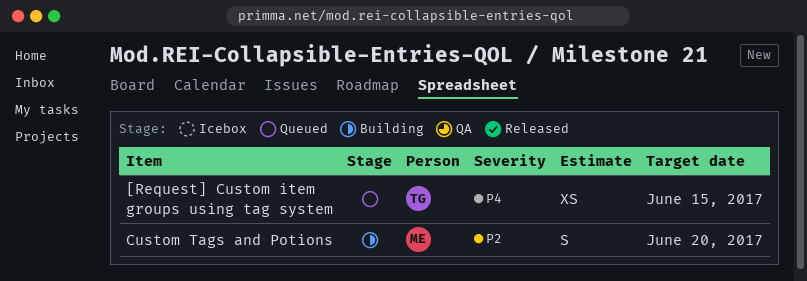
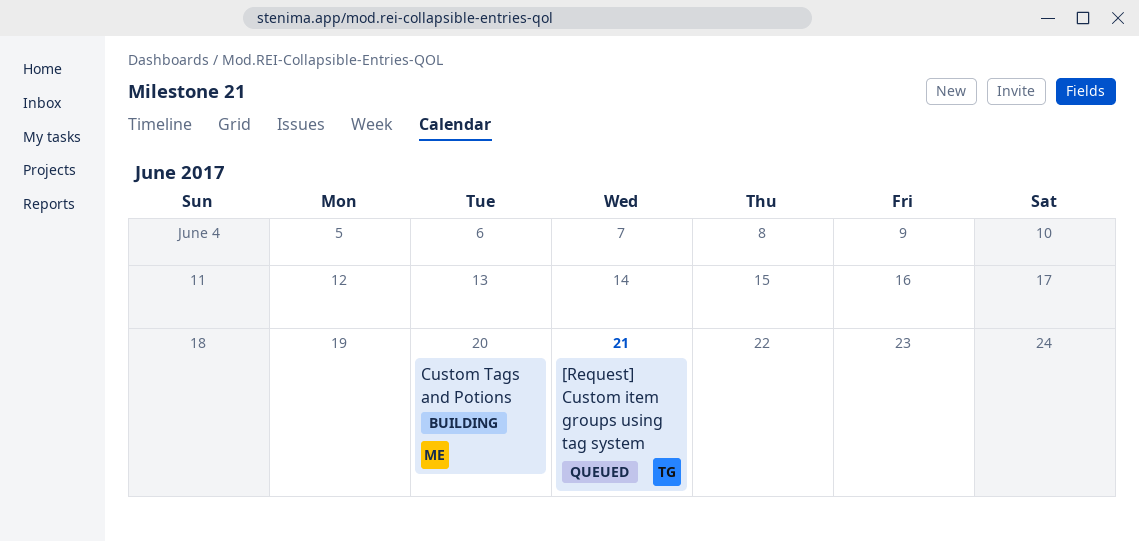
[Request] Custom item groups using tag system, due: Jun 15 -> Jun 21

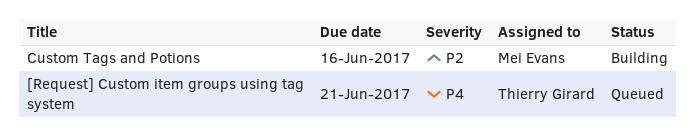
Custom Tags and Potions, due: Jun 20 -> Jun 16

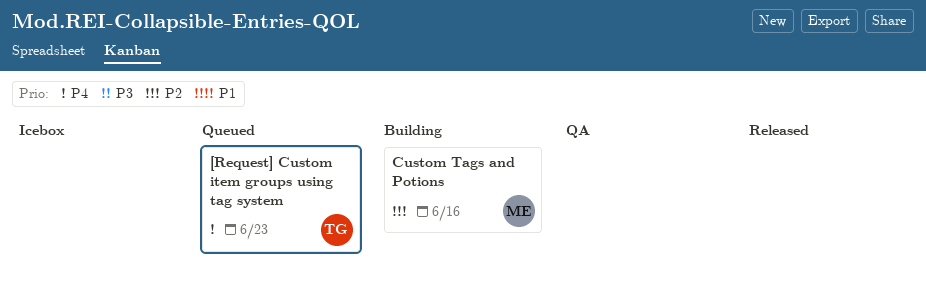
[Request] Custom item groups using tag system, due: Jun 21 -> Jun 23

